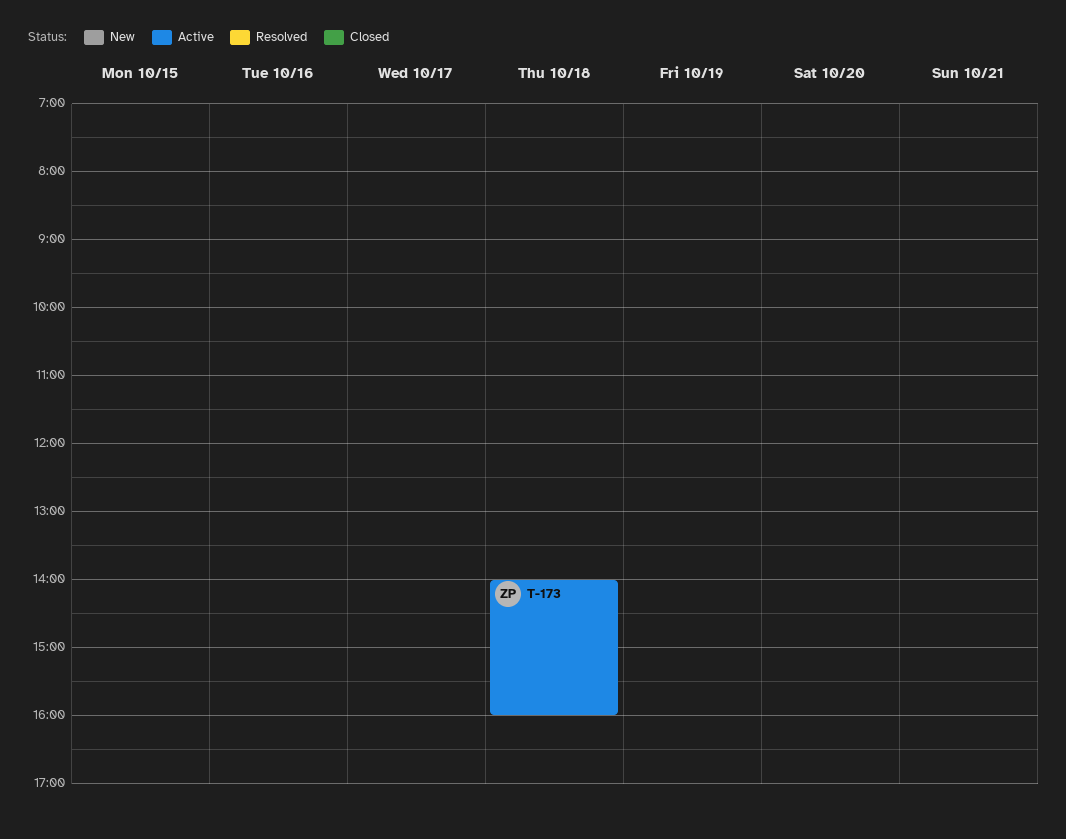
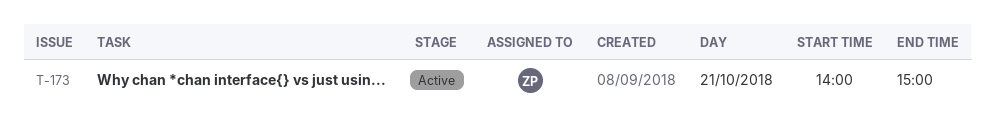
T-173, day: Oct 18 -> Oct 21
T-173, ends: 16:00 -> 15:00

